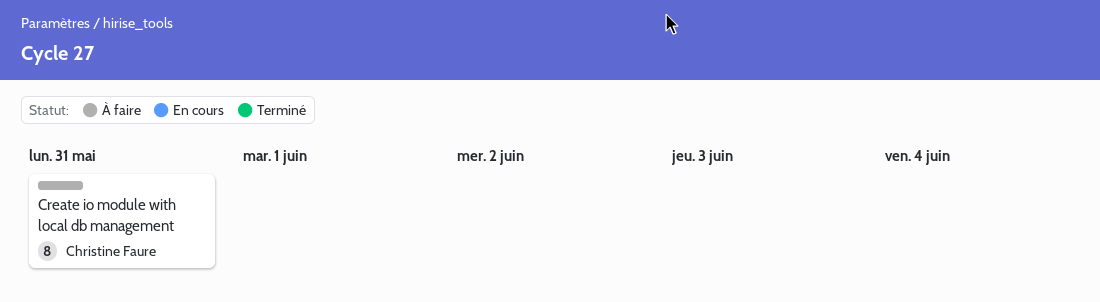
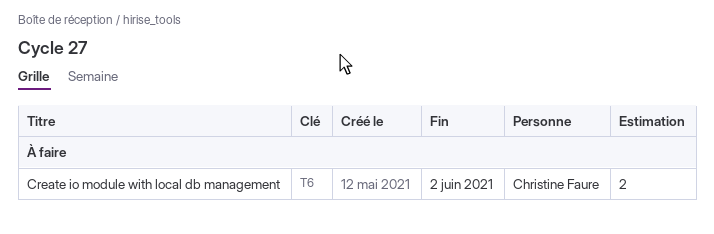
Create io module with local db management, estimate: 8 -> 2
Create io module with local db management, due: May 31 -> Jun 2

